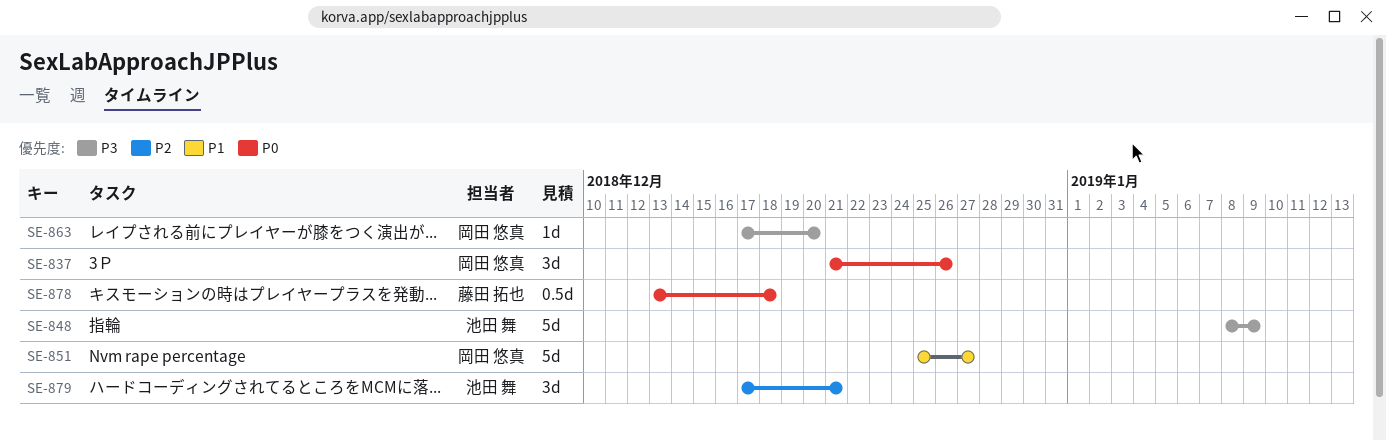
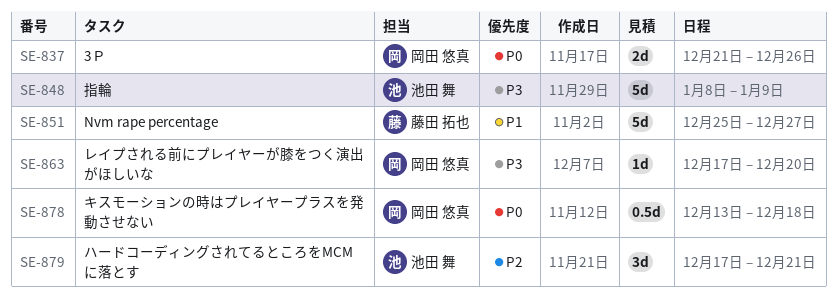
SE-837, estimate: 3d -> 2d
SE-851, owner: 岡田 悠真 -> 藤田 拓也
SE-878, owner: 藤田 拓也 -> 岡田 悠真

